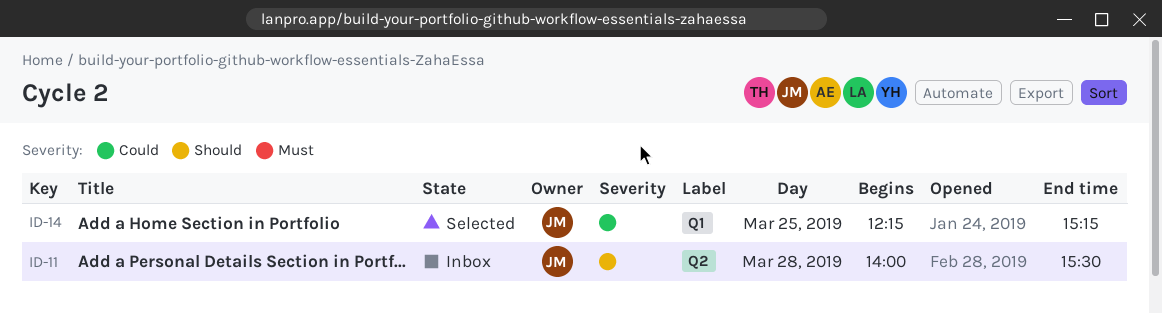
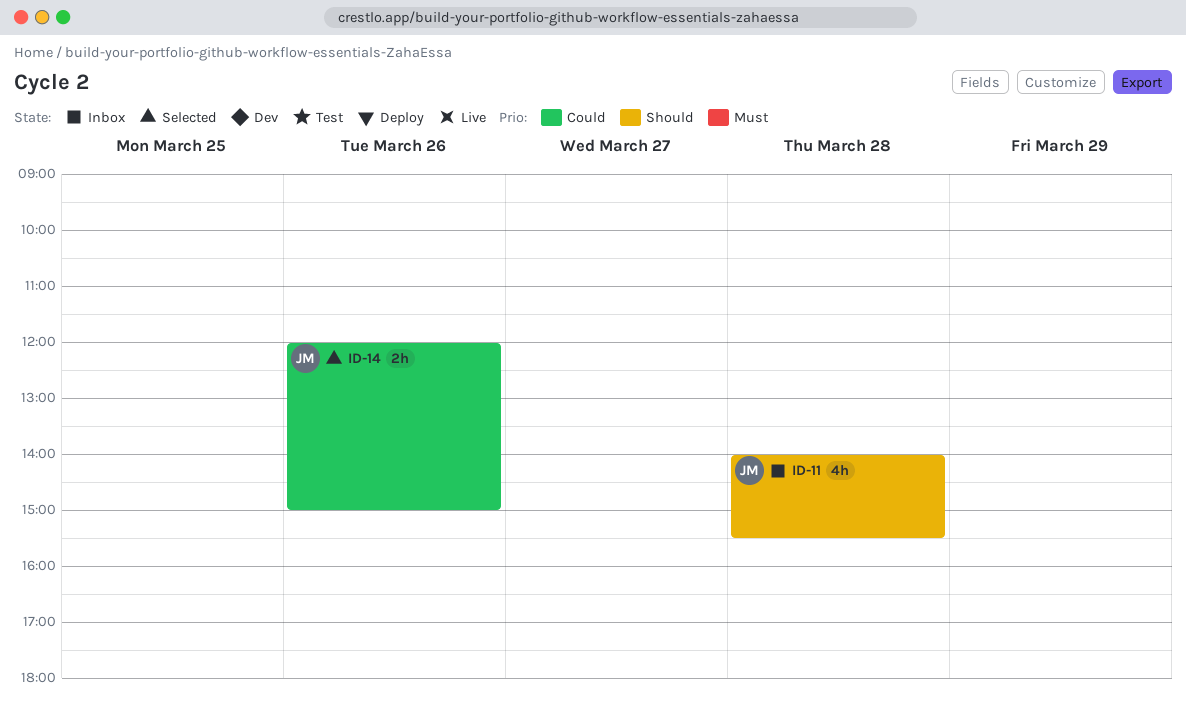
ID-14, day: Mar 25 -> Mar 26
ID-14, begins: 12:15 -> 12:00
ID-14, ends: 15:15 -> 15:00

